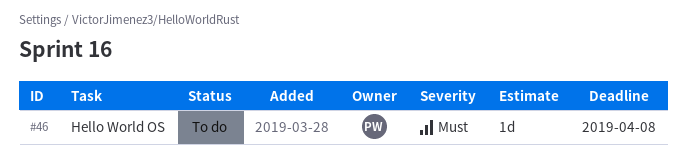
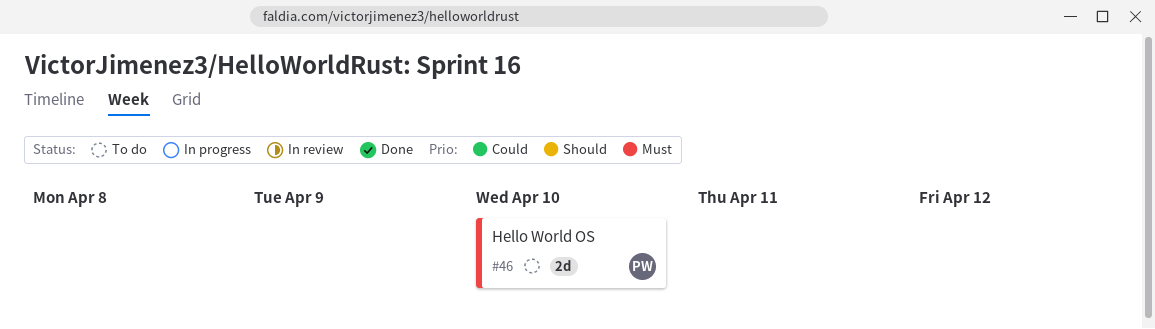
#46, estimate: 1d -> 2d
#46, due: Apr 8 -> Apr 10

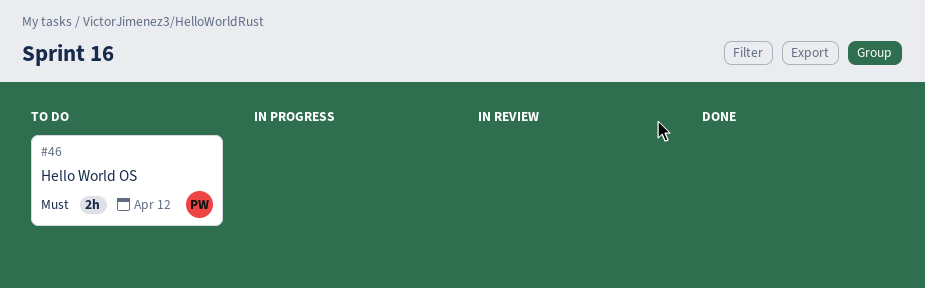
#46, estimate: 2d -> 2h
#46, due: Apr 10 -> Apr 12

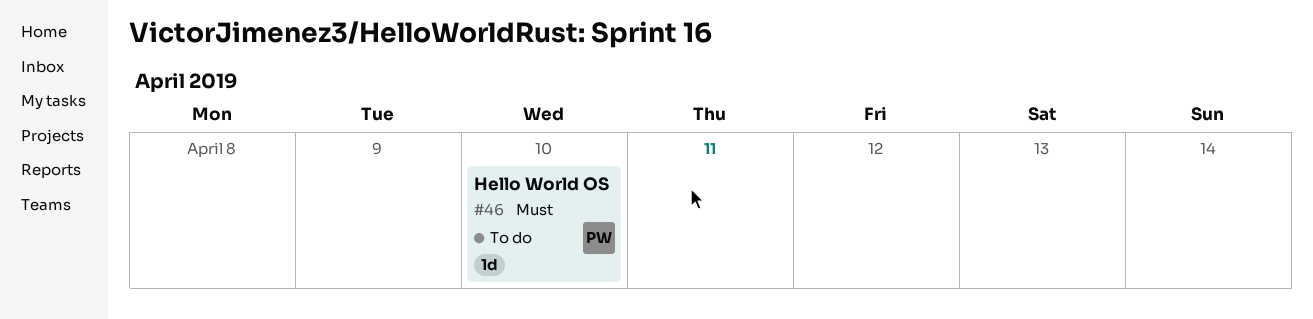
#46, estimate: 2h -> 1d
#46, due: Apr 12 -> Apr 10

